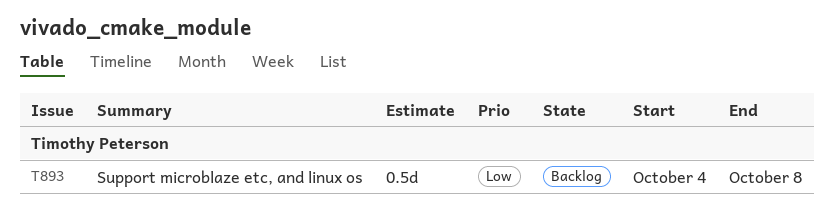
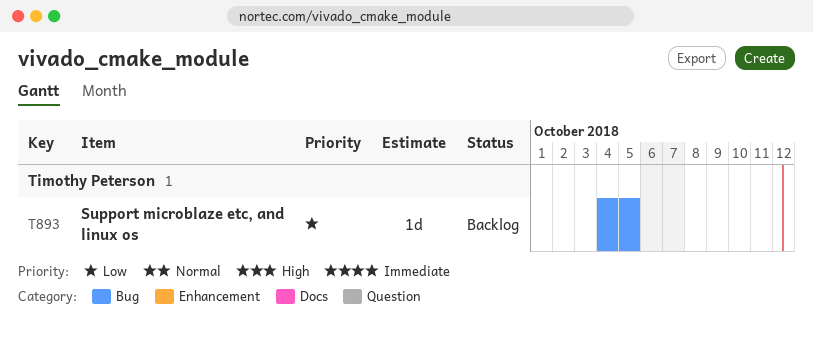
T893, estimate: 0.5d -> 1d
T893, due: Oct 8 -> Oct 5

